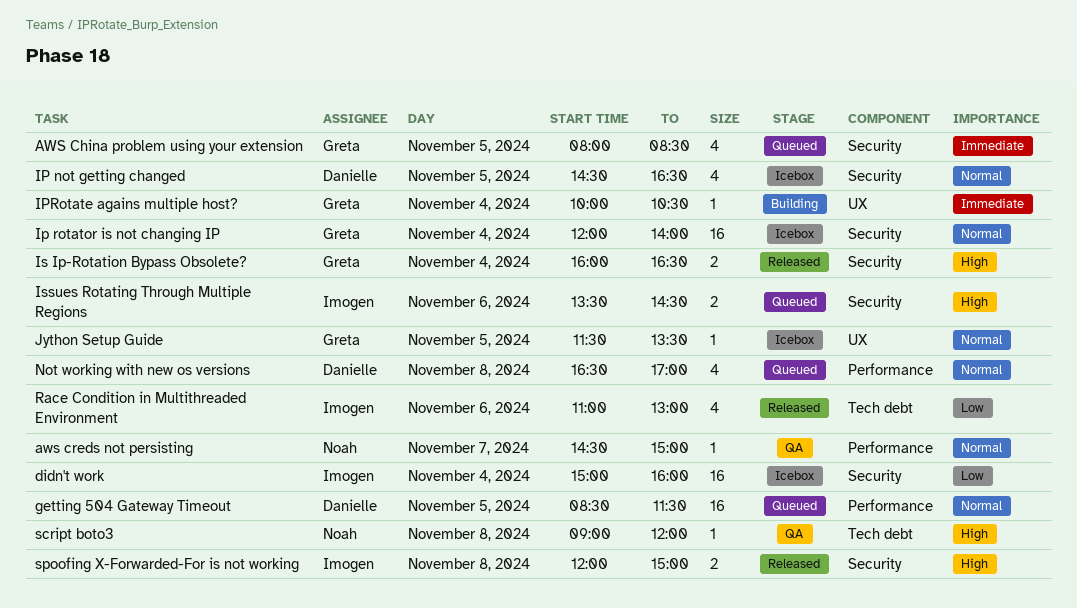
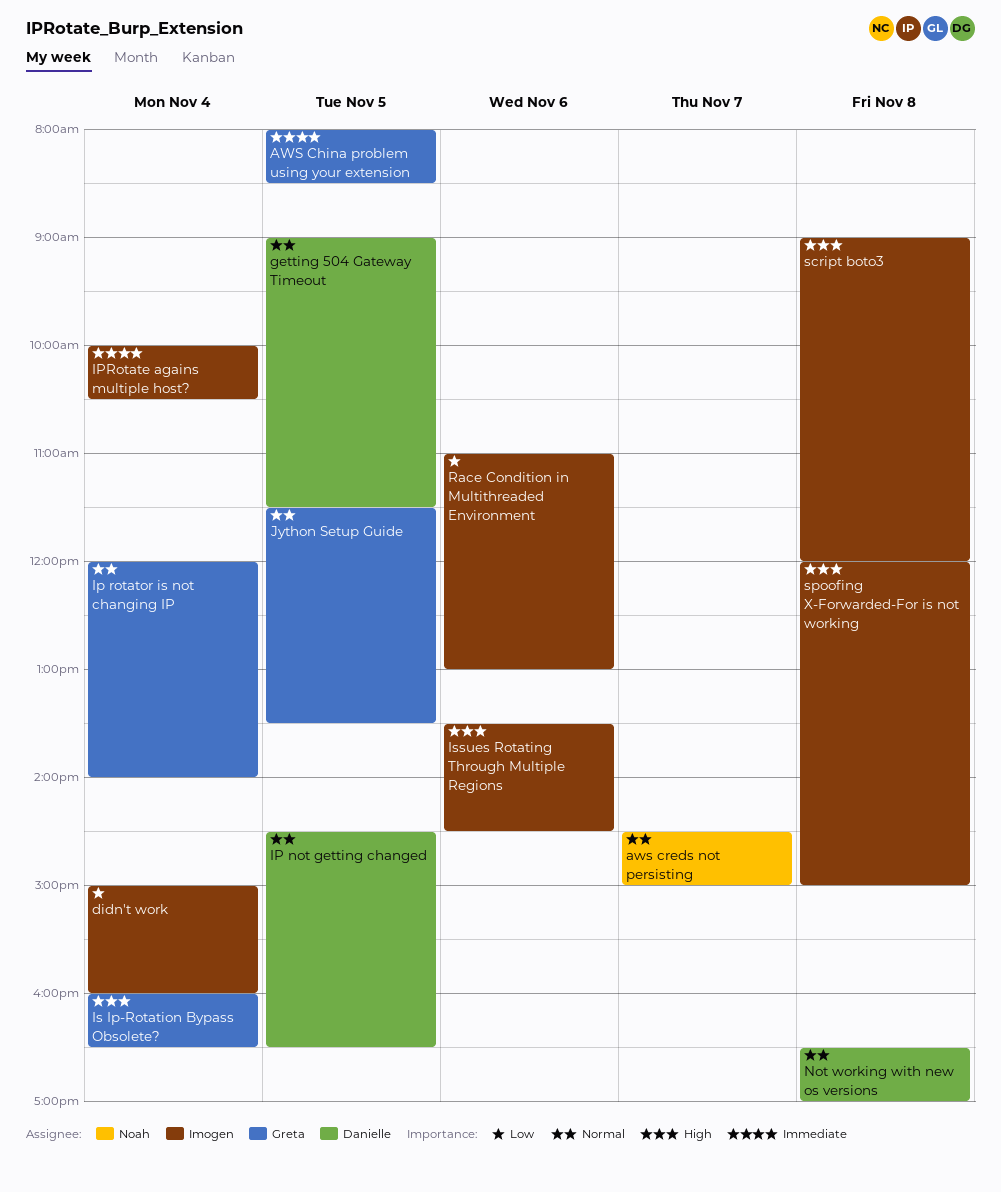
getting 504 Gateway Timeout, begins: 08:30 -> 09:00
IPRotate agains multiple host?, owner: Greta -> Imogen
script boto3, owner: Noah -> Imogen

